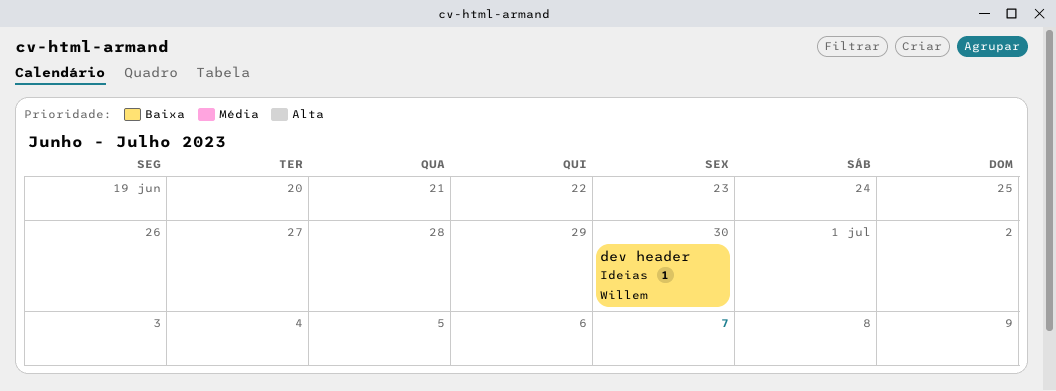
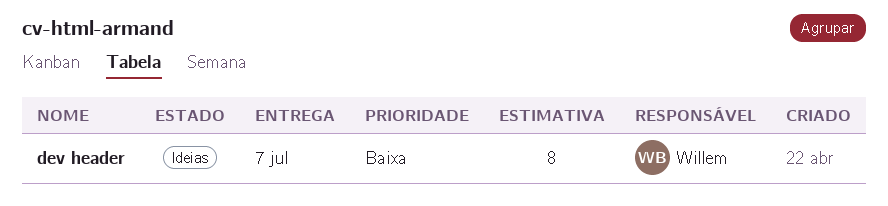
dev header, estimate: 1 -> 8
dev header, due: Jun 30 -> Jul 7

